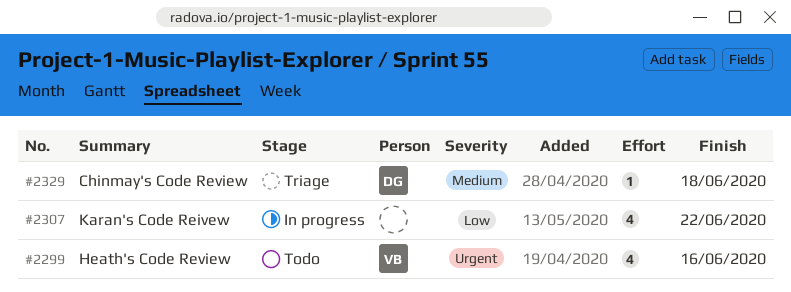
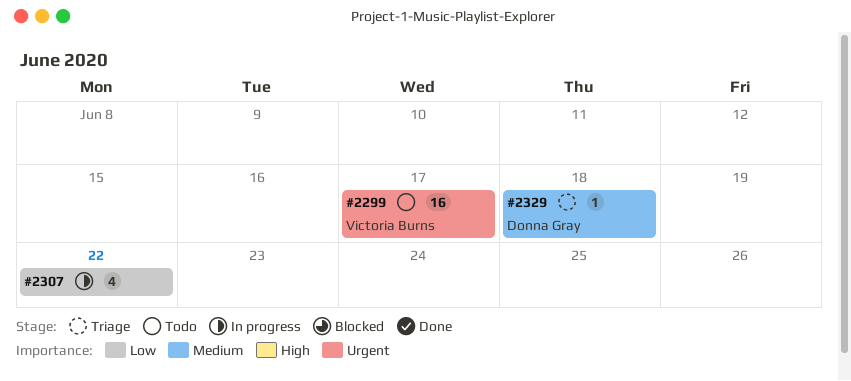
#2299, estimate: 4 -> 16
#2299, due: Jun 16 -> Jun 17

